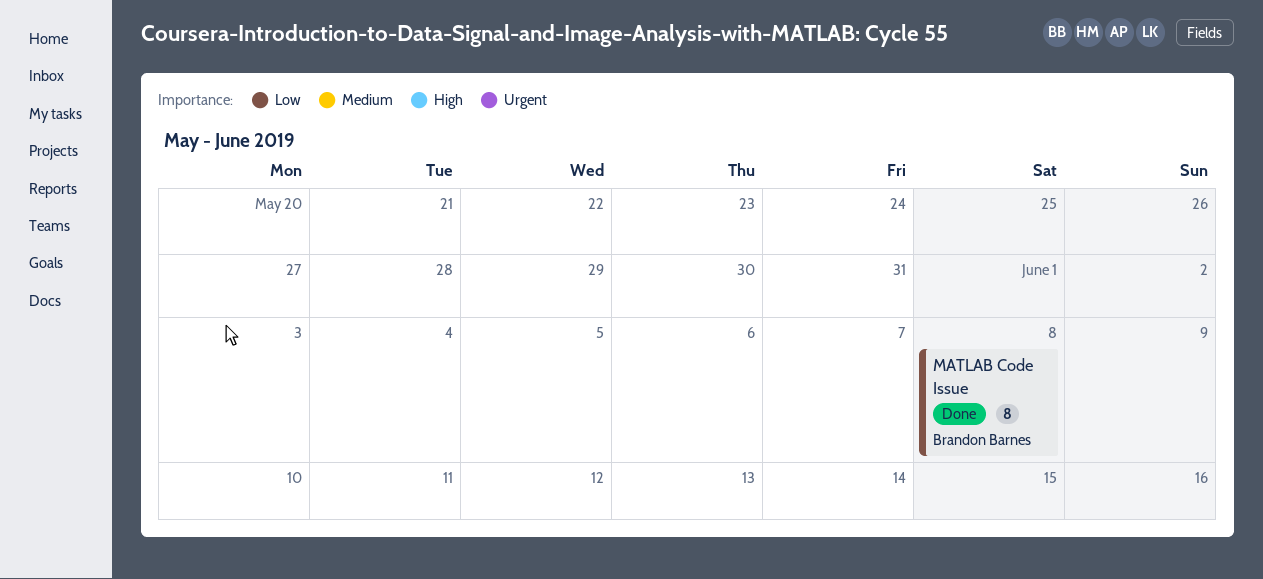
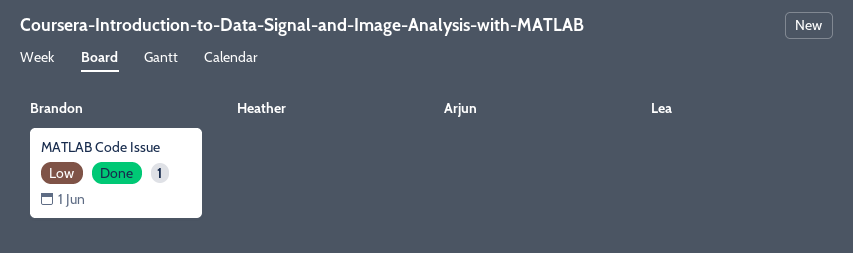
MATLAB Code Issue, estimate: 8 -> 1
MATLAB Code Issue, due: Jun 8 -> Jun 1

